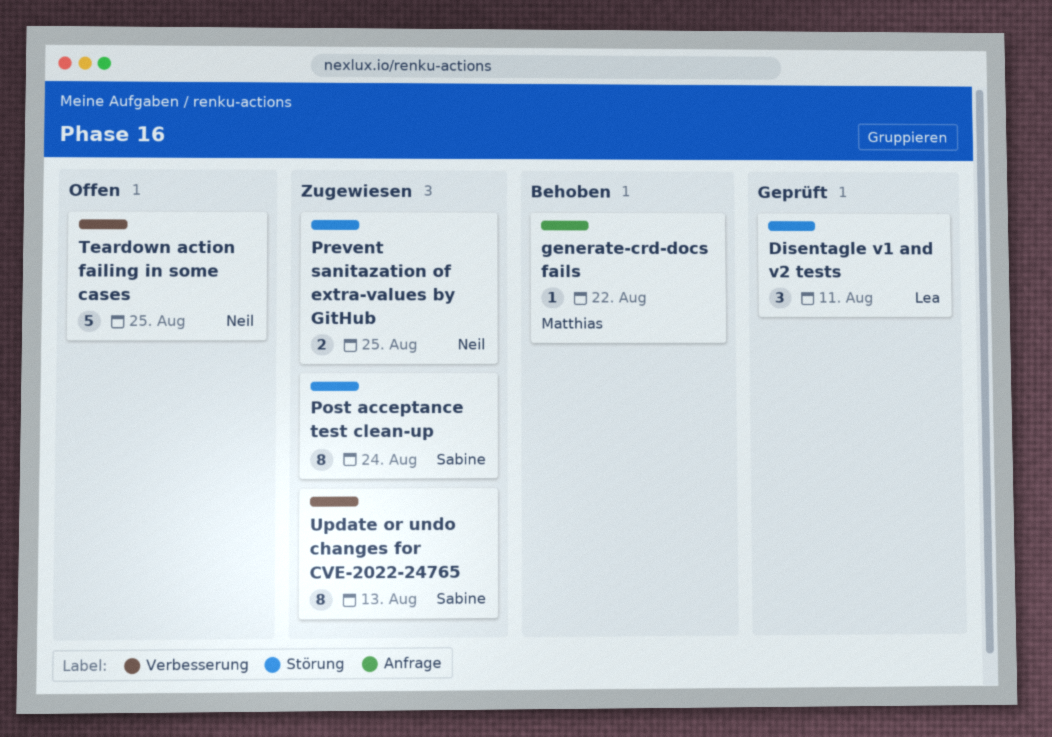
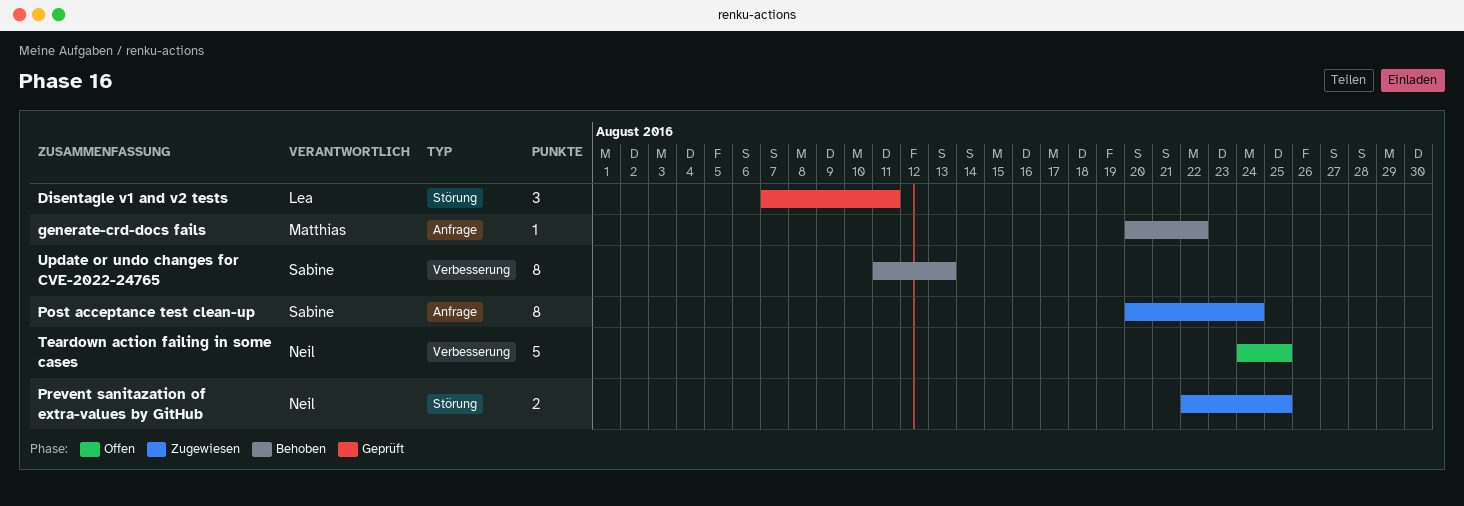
Post acceptance test clean-up, label: Störung -> Anfrage
Update or undo changes for CVE-2022-24765, status: Zugewiesen -> Behoben

